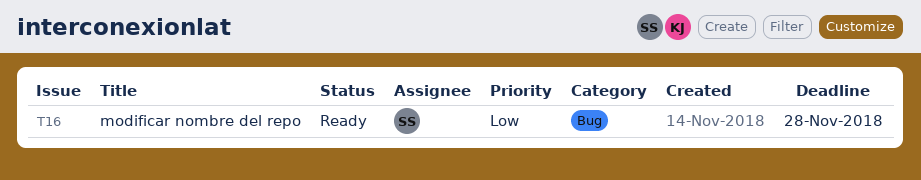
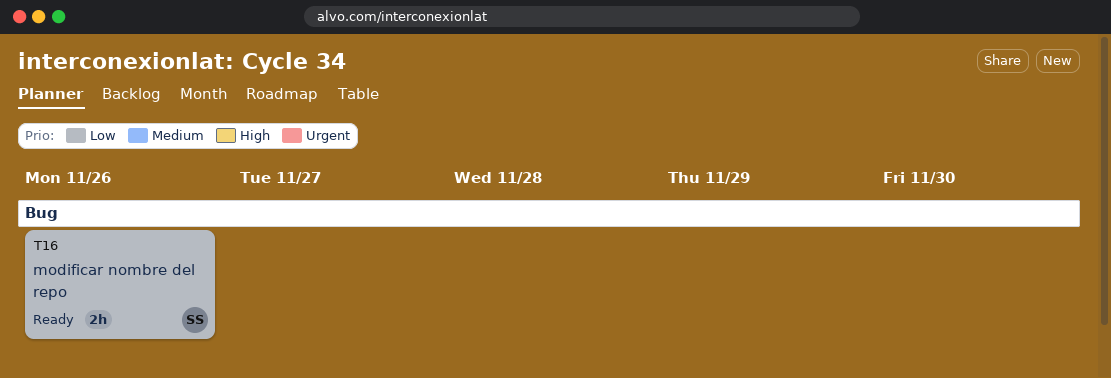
T16, due: Nov 28 -> Nov 26

